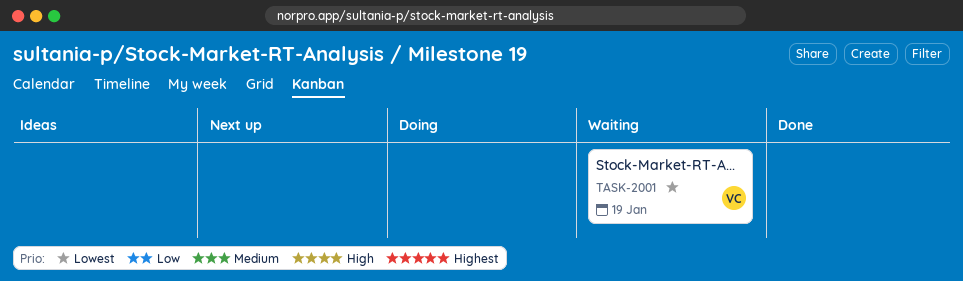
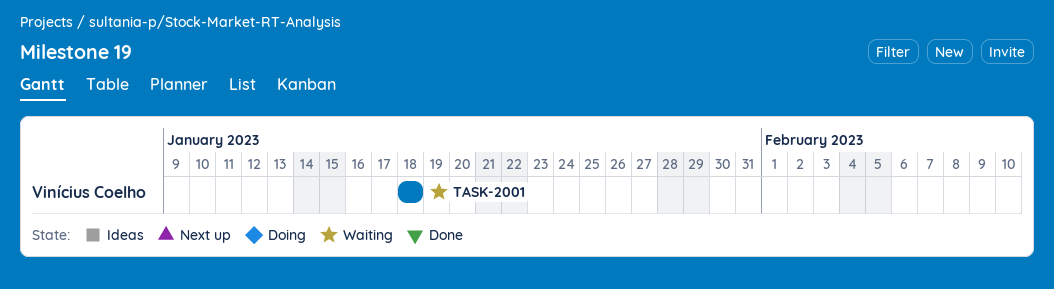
TASK-2001, due: Jan 19 -> Jan 18

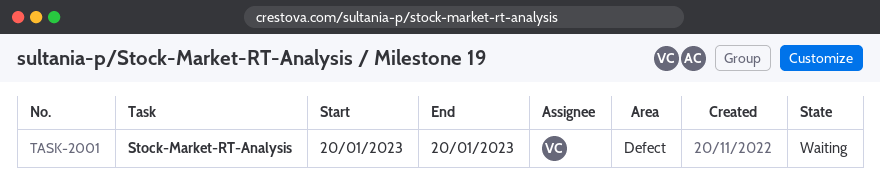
TASK-2001, start: Jan 18 -> Jan 20
TASK-2001, due: Jan 18 -> Jan 20

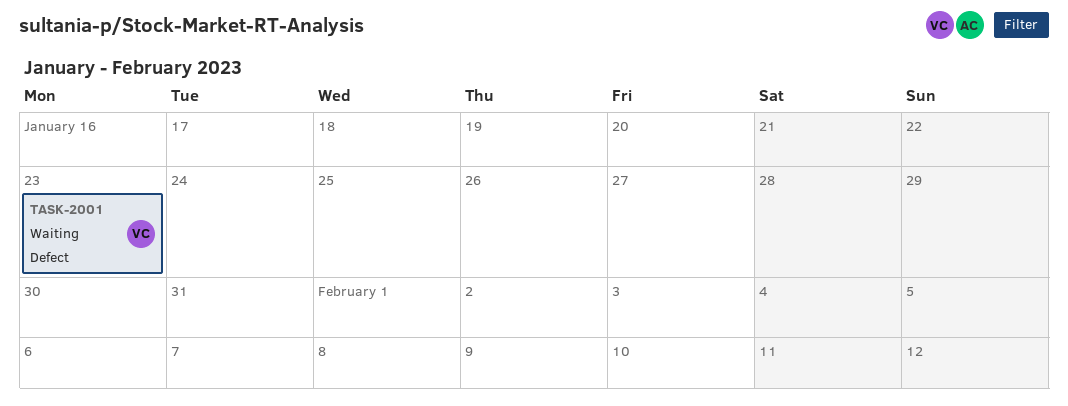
TASK-2001, due: Jan 20 -> Jan 23

